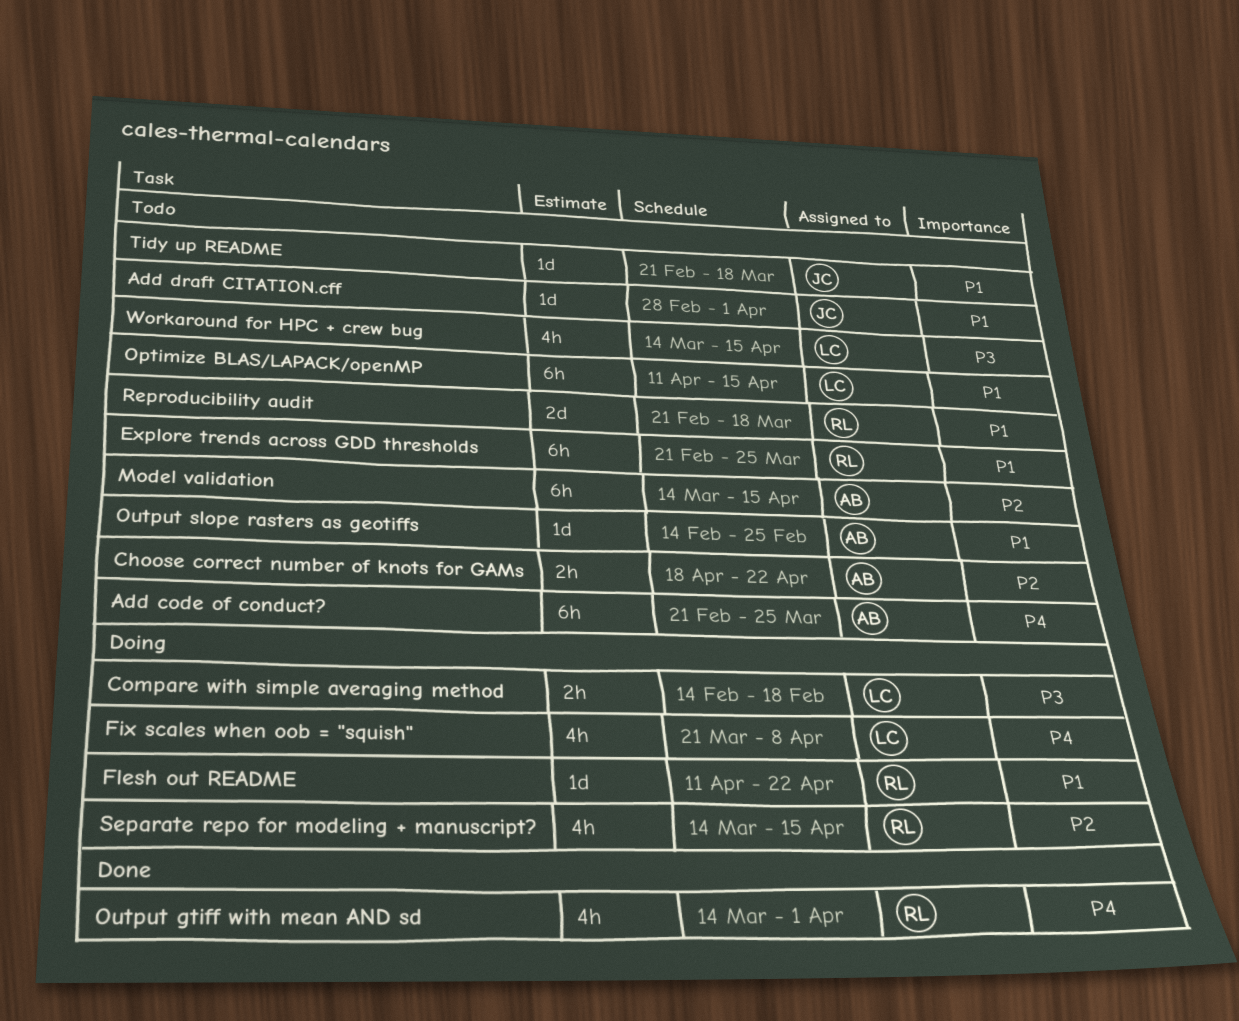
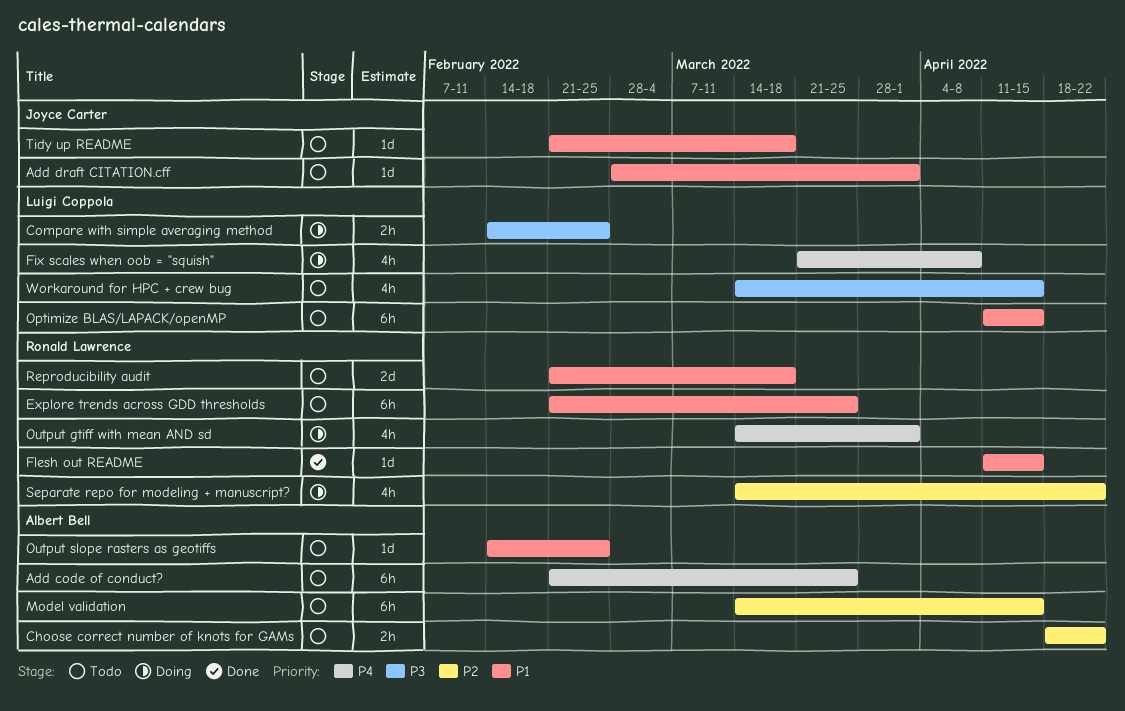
Compare with simple averaging method, due: Feb 18 -> Feb 25
Flesh out README, status: Doing -> Done
Flesh out README, due: Apr 22 -> Apr 15
Output gtiff with mean AND sd, status: Done -> Doing
Separate repo for modeling + manuscript?, due: Apr 15 -> Apr 22

